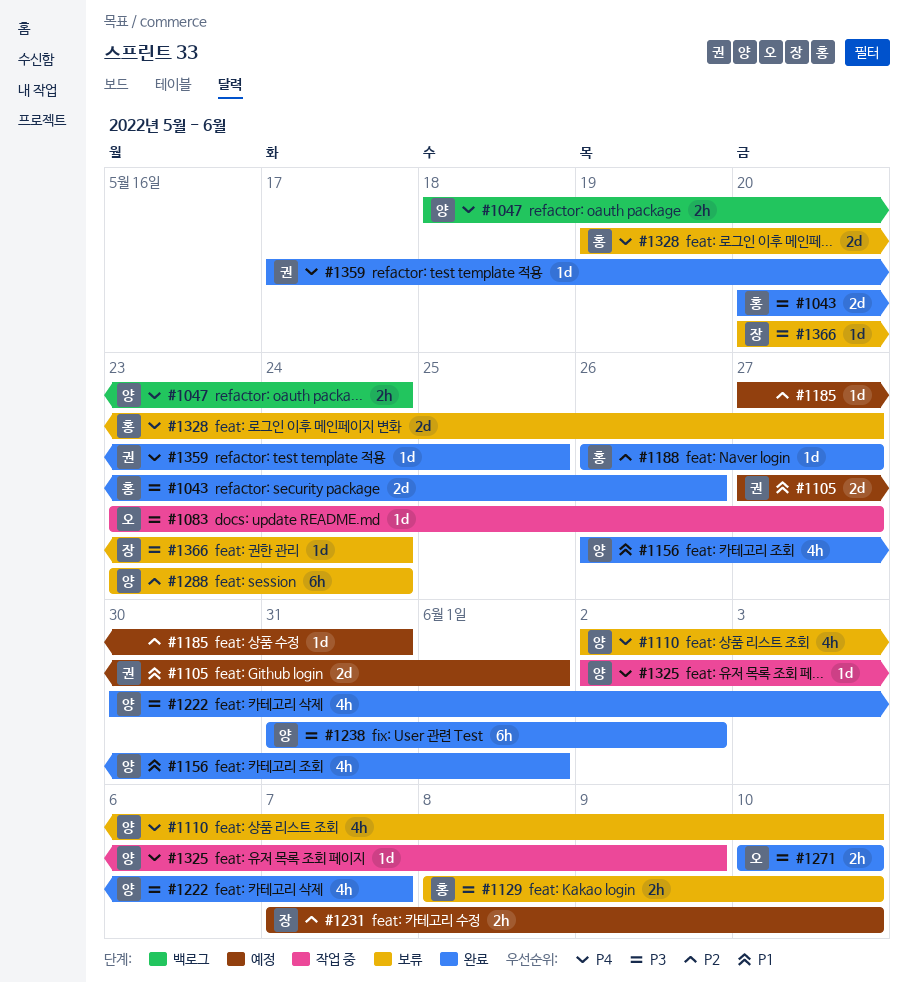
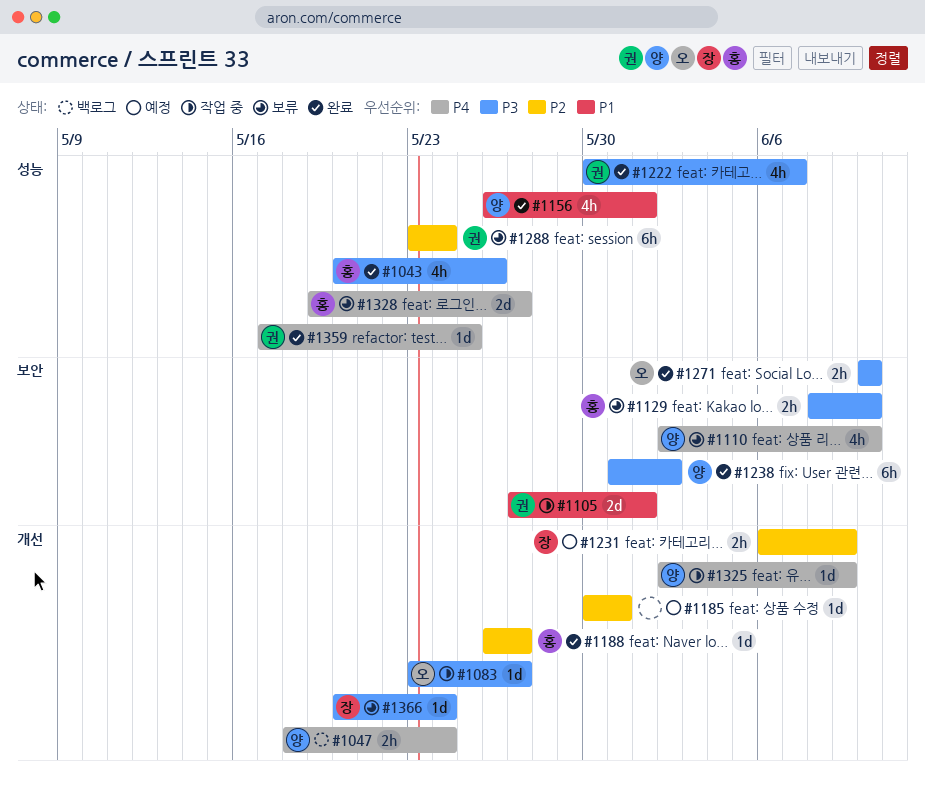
#1043, estimate: 2d -> 4h
#1105, status: 예정 -> 작업 중
#1185, start: May 27 -> May 30
#1222, owner: 양 -> 권
#1231, start: Jun 7 -> Jun 6
#1231, due: Jun 10 -> Jun 9
#1288, owner: 양 -> 권

